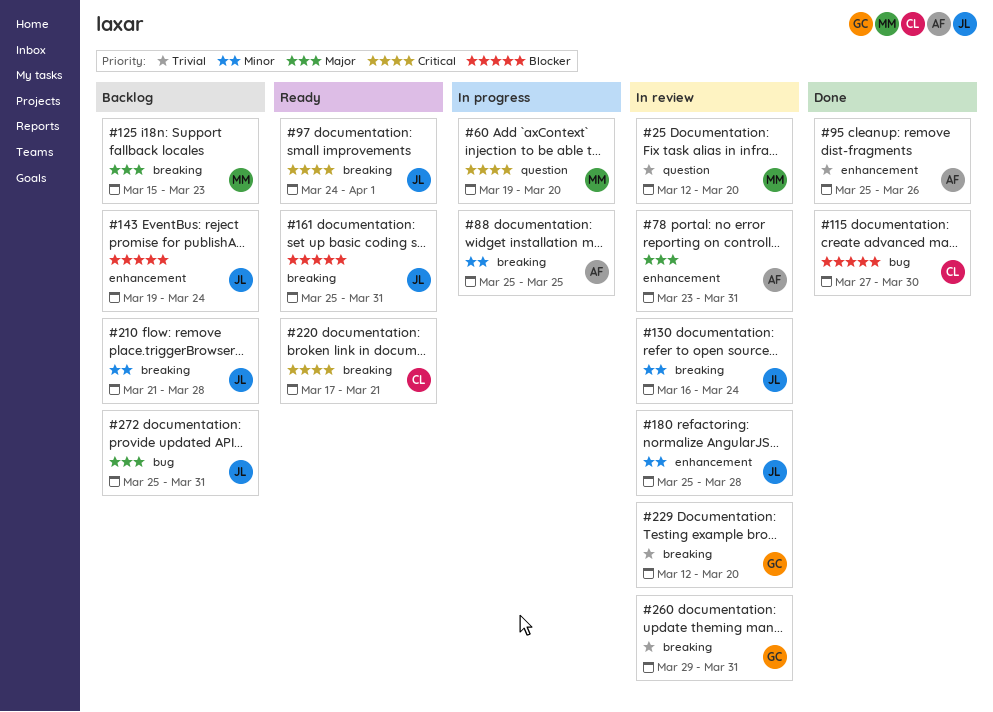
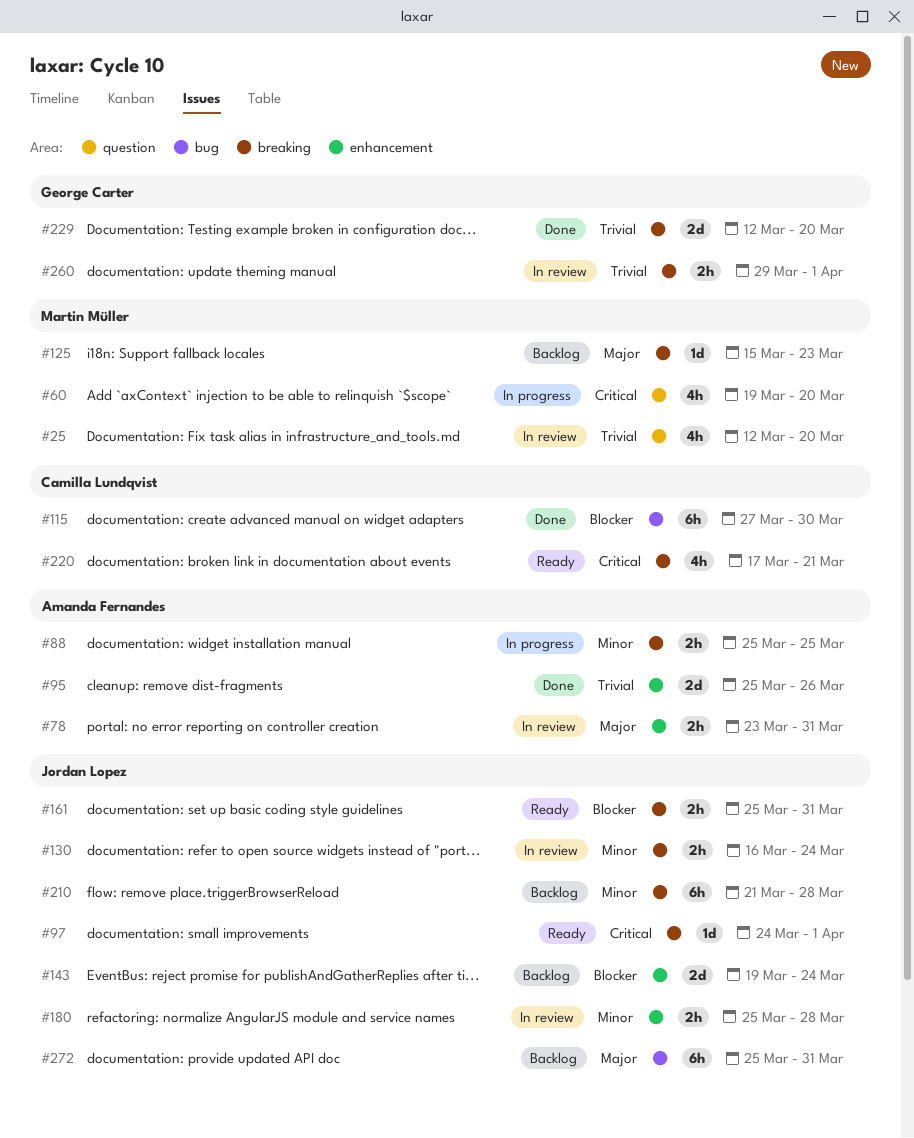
#229, status: In review -> Done
#260, due: Mar 31 -> Apr 1

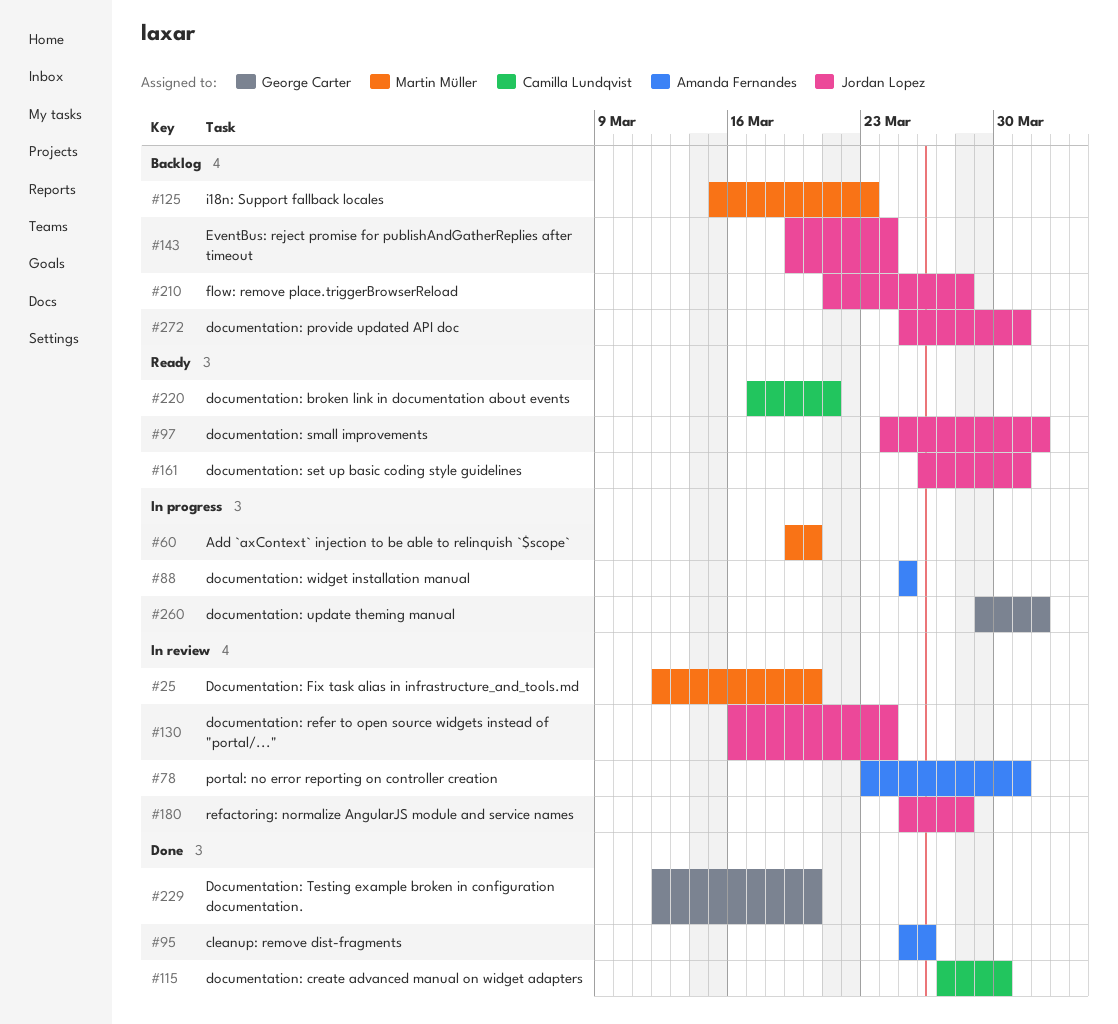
#161, start: Mar 25 -> Mar 26
#260, status: In review -> In progress

